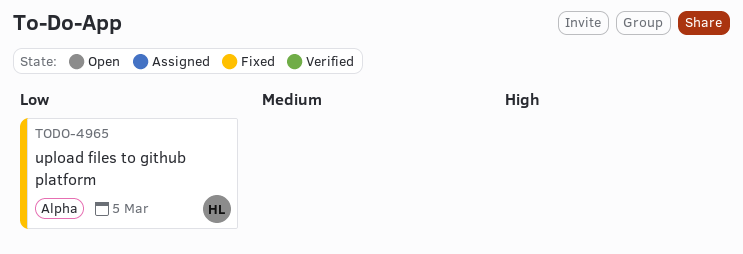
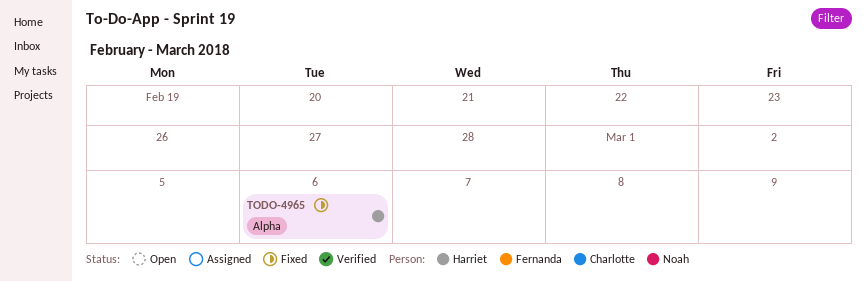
TODO-4965, due: Mar 5 -> Mar 6

